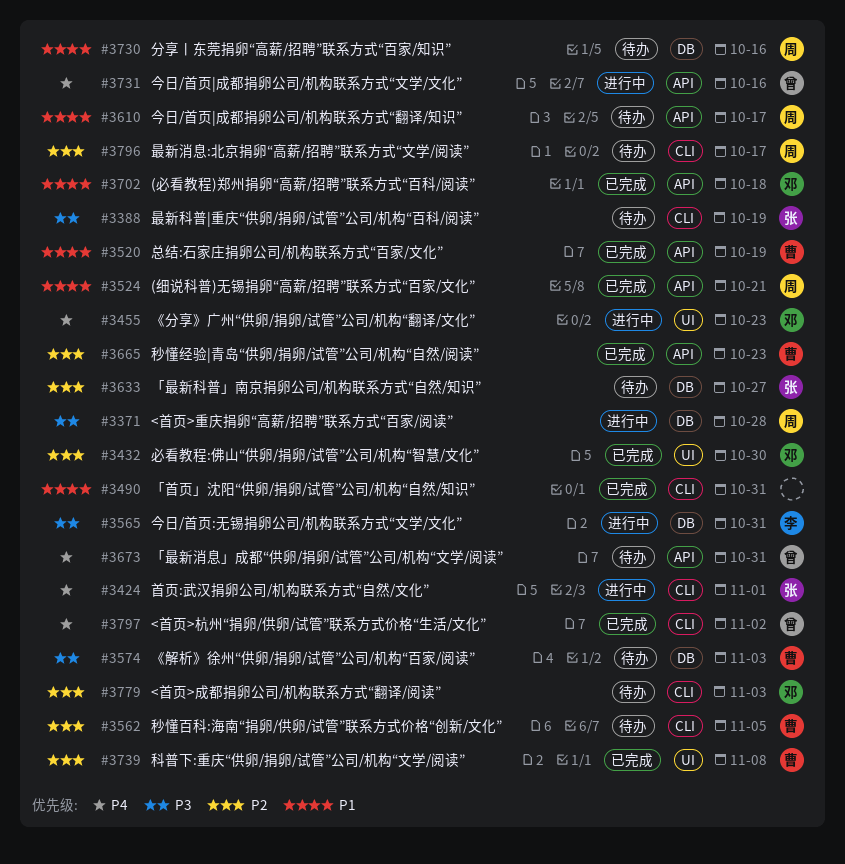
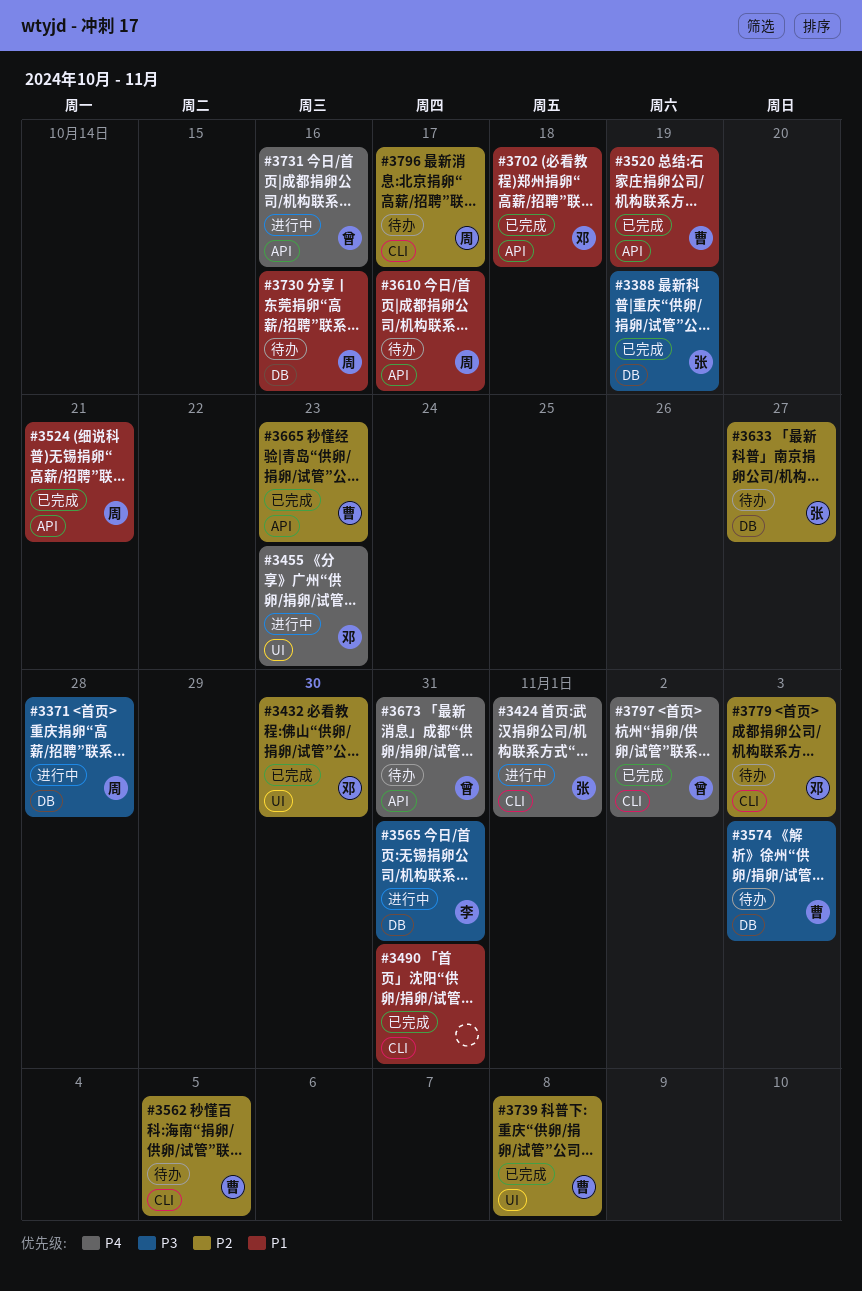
#3388, status: 待办 -> 已完成
#3388, label: CLI -> DB

